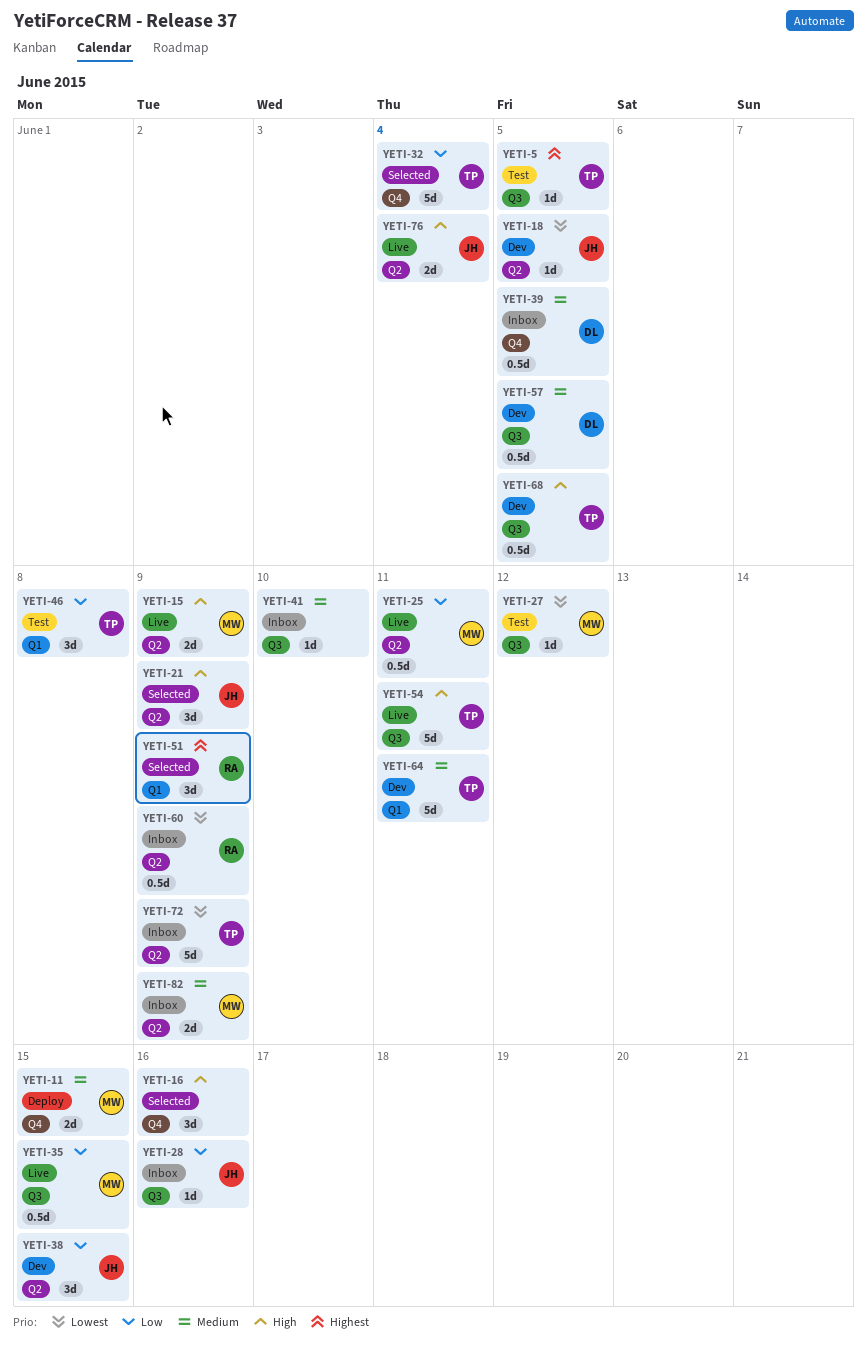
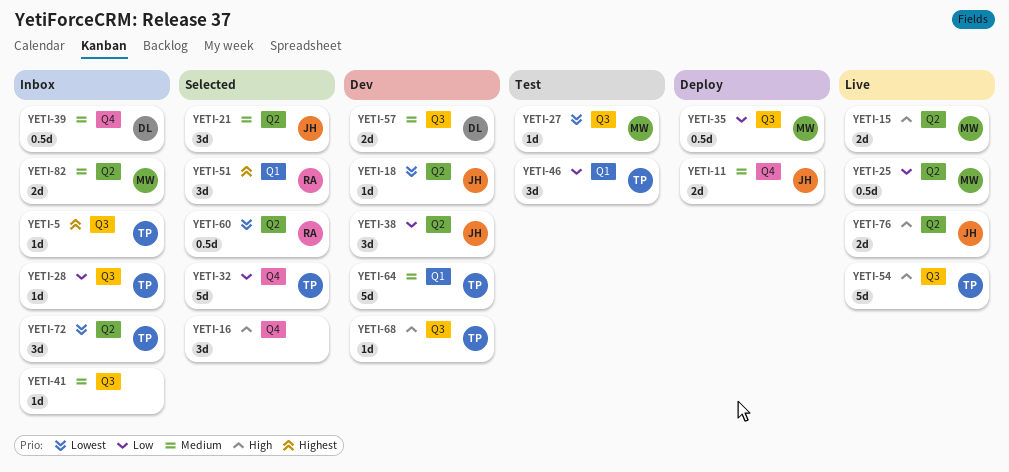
YETI-5, status: Test -> Inbox
YETI-11, owner: MW -> JH
YETI-21, priority: High -> Medium
YETI-28, owner: JH -> TP
YETI-35, status: Live -> Deploy
YETI-57, estimate: 0.5d -> 2d
YETI-60, status: Inbox -> Selected
YETI-68, estimate: 0.5d -> 1d
YETI-72, estimate: 5d -> 3d

